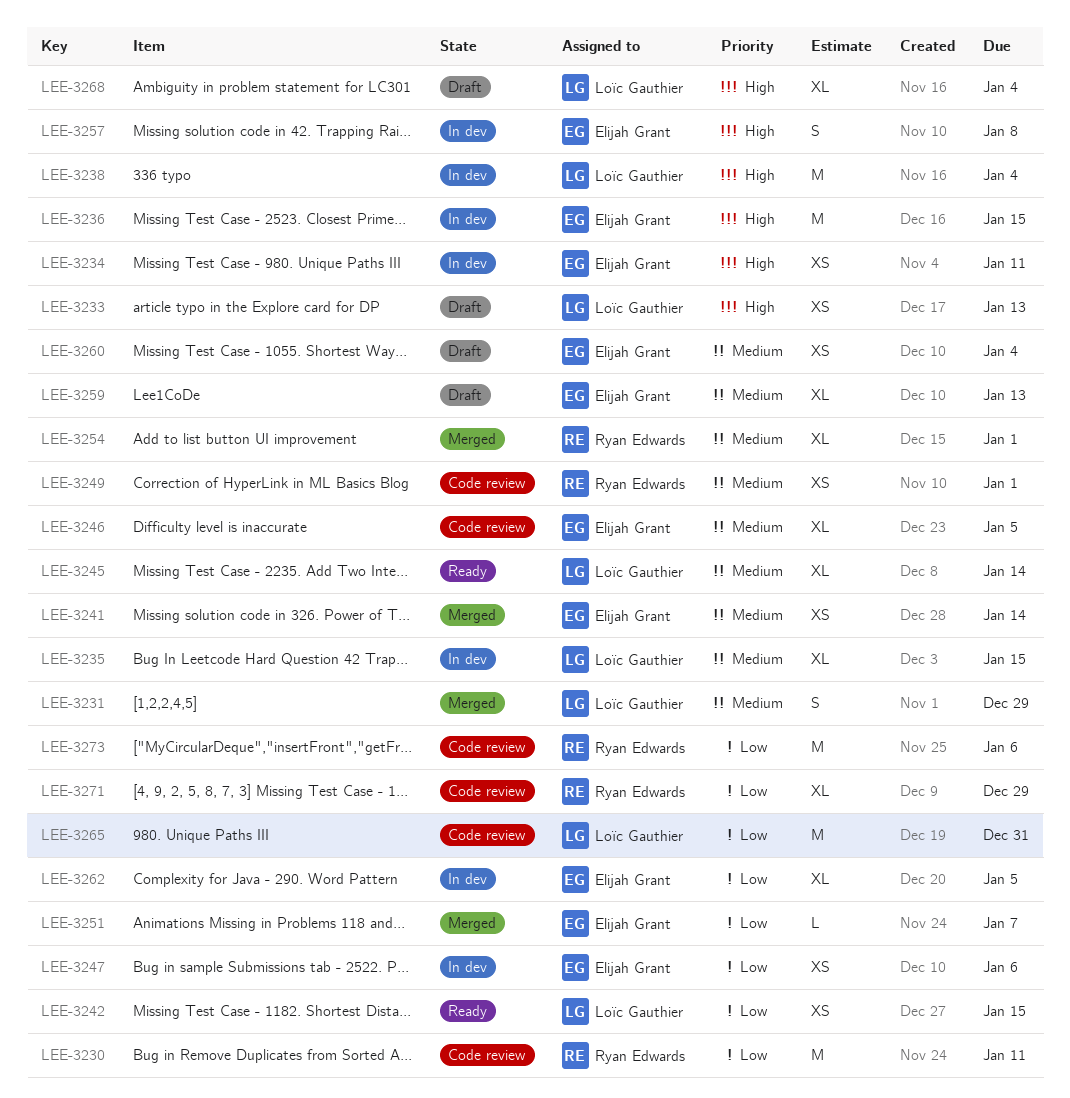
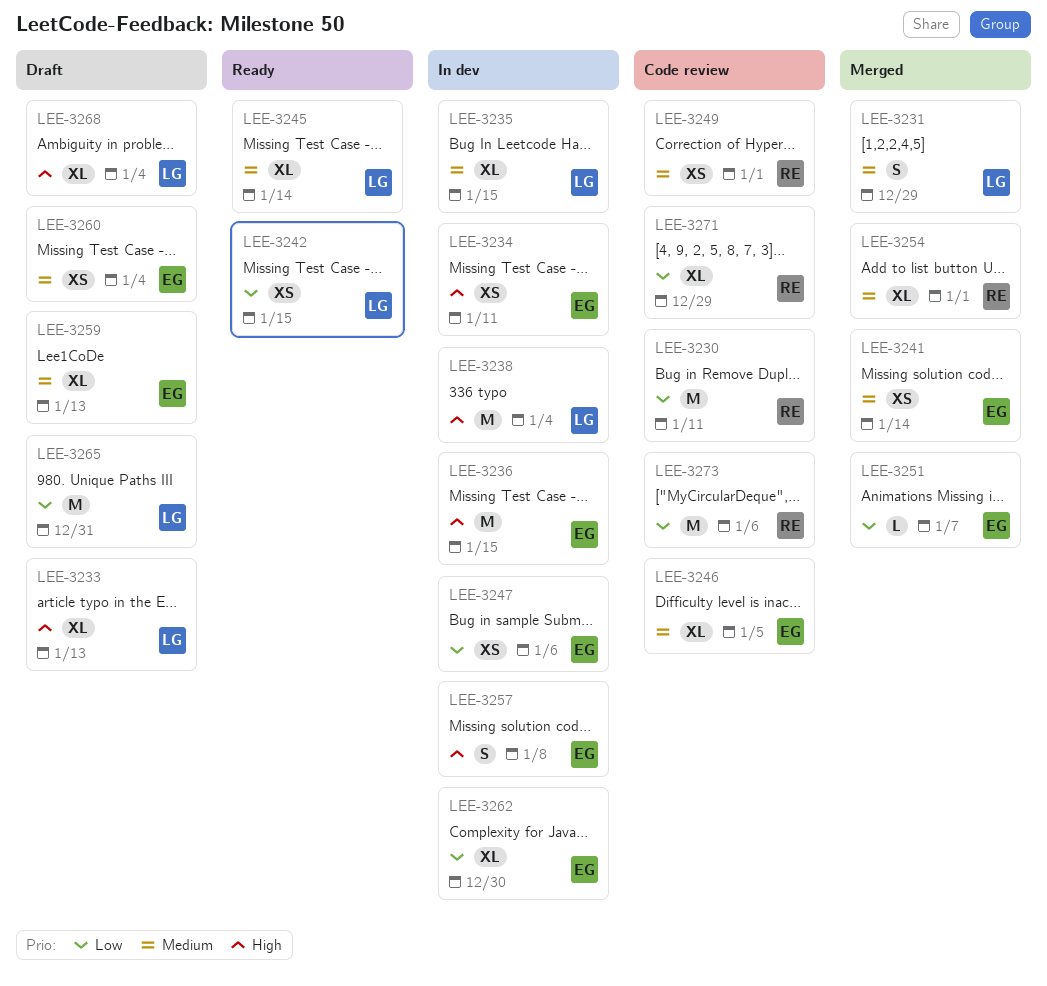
LEE-3233, estimate: XS -> XL
LEE-3262, due: Jan 5 -> Dec 30
LEE-3265, status: Code review -> Draft

